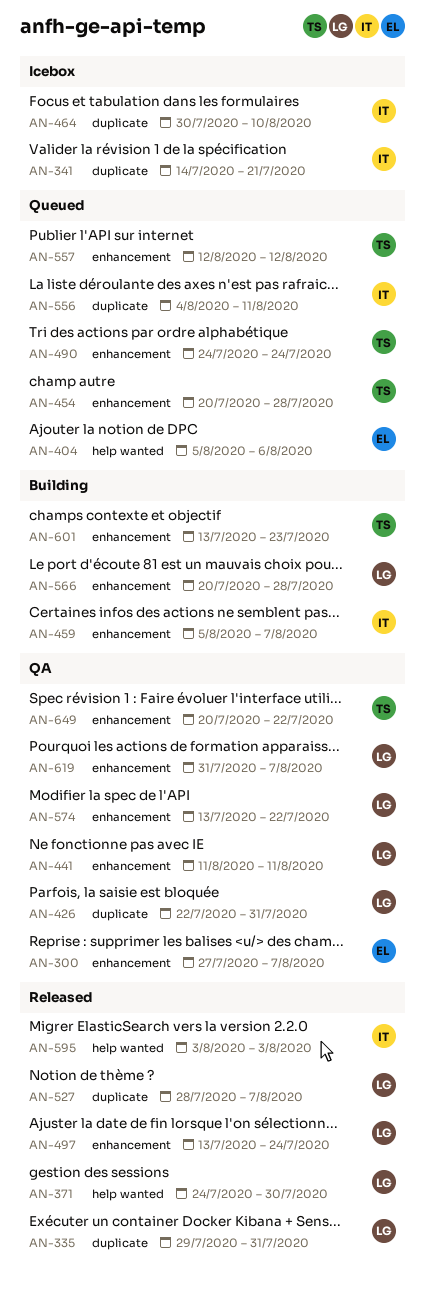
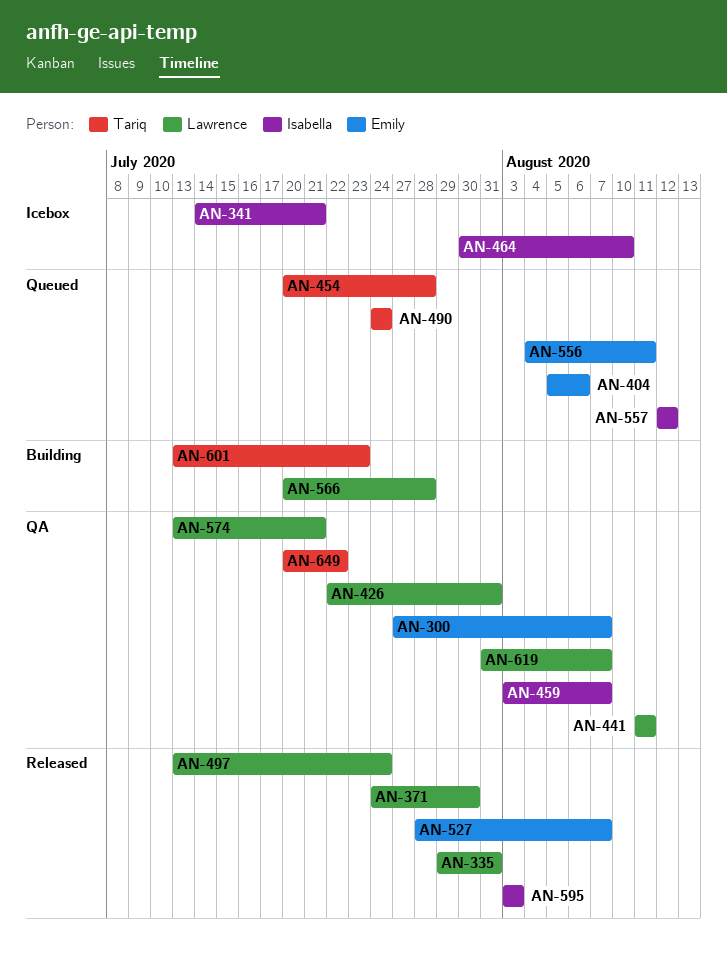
AN-459, status: Building -> QA
AN-459, start: Aug 5 -> Aug 3
AN-527, owner: Lawrence -> Emily
AN-556, owner: Isabella -> Emily
AN-557, owner: Tariq -> Isabella
AN-574, due: Jul 22 -> Jul 21

